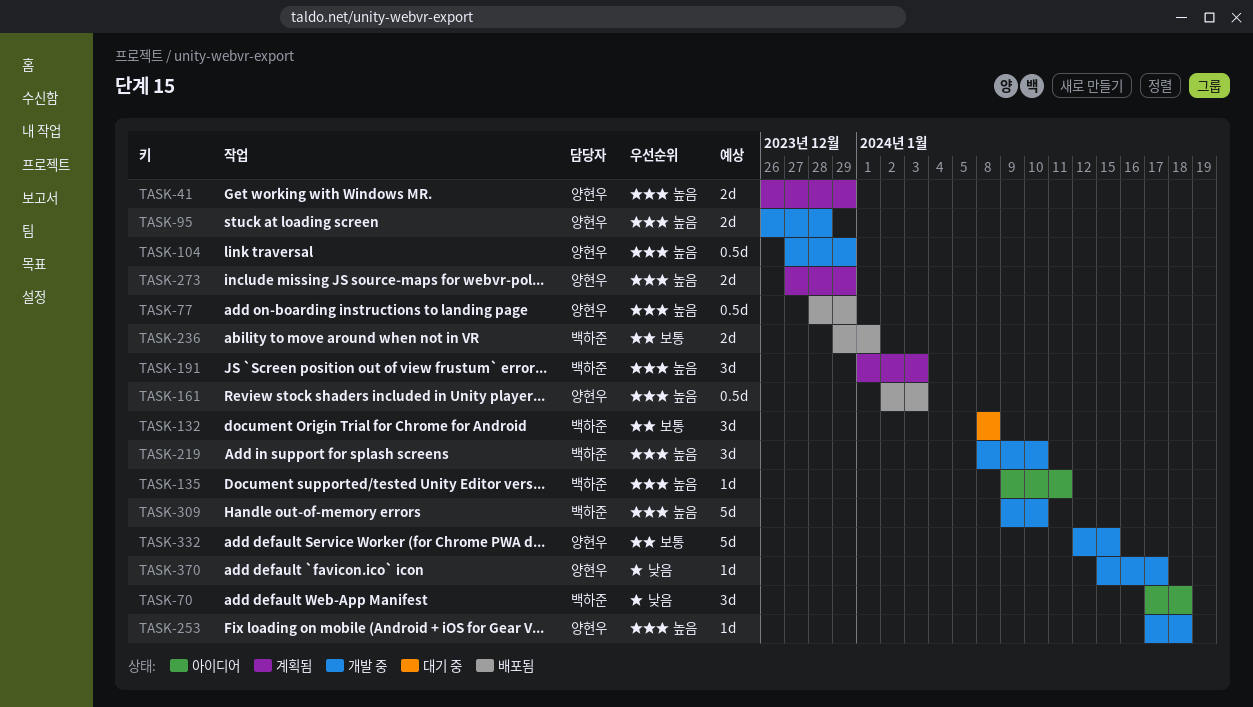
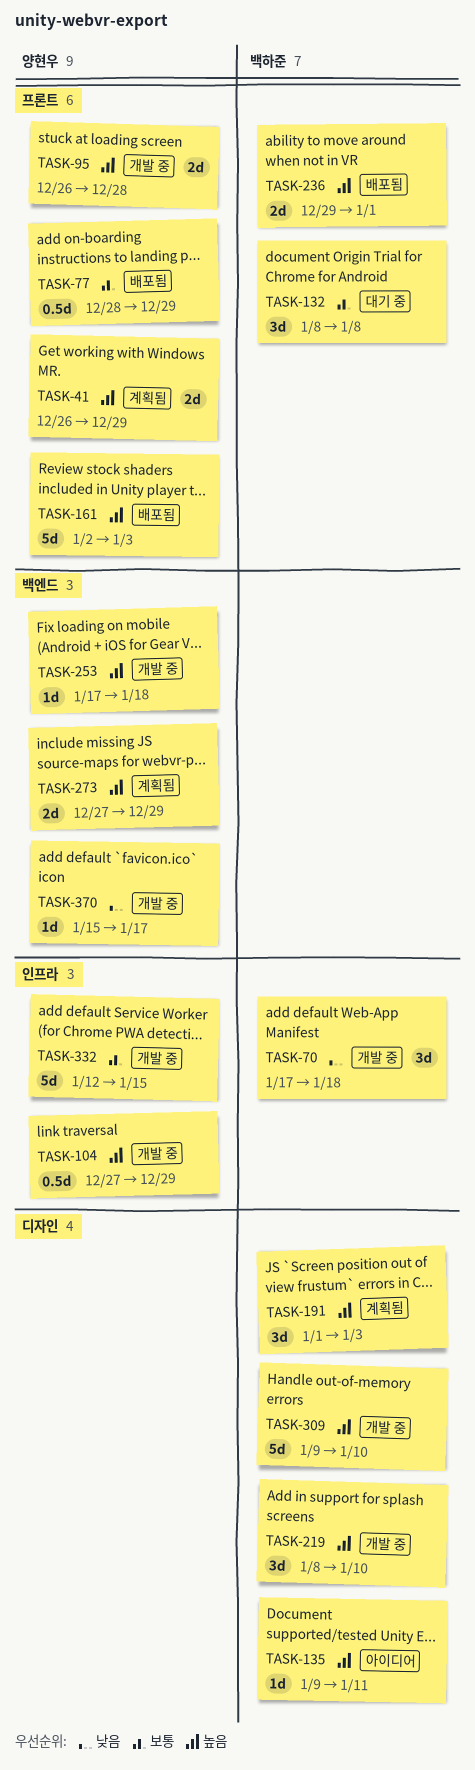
TASK-70, status: 아이디어 -> 개발 중
TASK-77, priority: 높음 -> 보통
TASK-161, estimate: 0.5d -> 5d
TASK-236, priority: 보통 -> 높음

